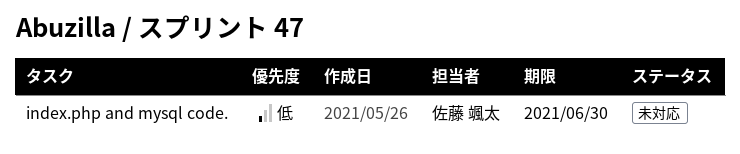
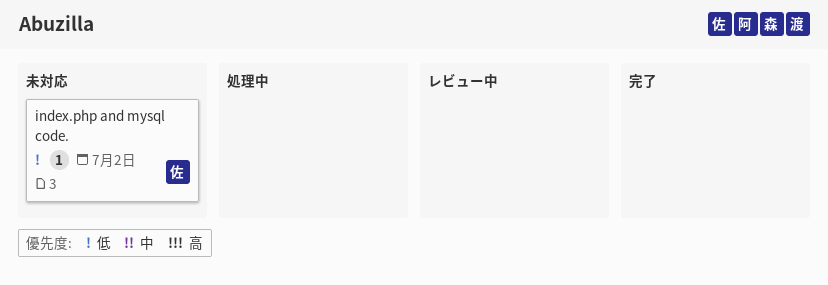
index.php and mysql code., due: Jun 30 -> Jul 2

